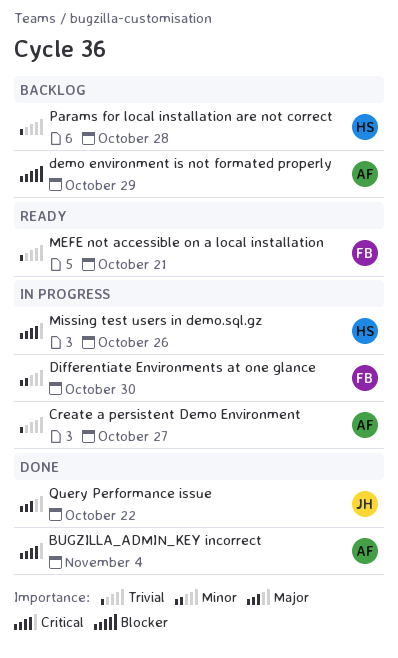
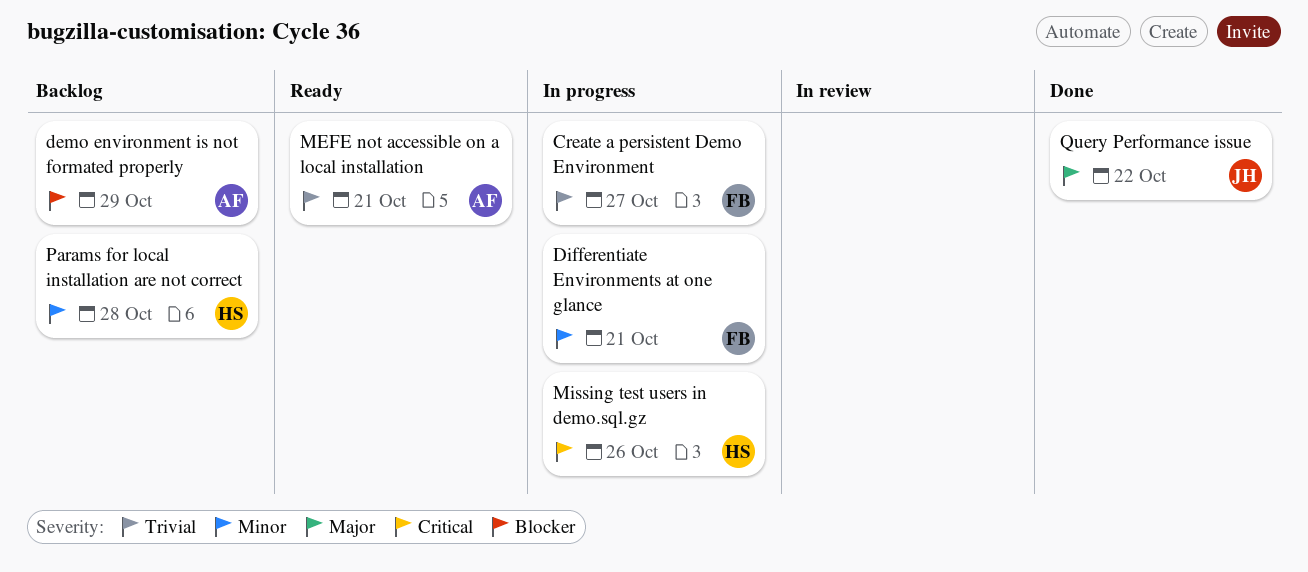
BUGZILLA_ADMIN_KEY incorrect: present -> none
Create a persistent Demo Environment, owner: AF -> FB
Differentiate Environments at one glance, due: Oct 30 -> Oct 21
MEFE not accessible on a local installation, owner: FB -> AF
Params for local installation are not correct, priority: Trivial -> Minor

